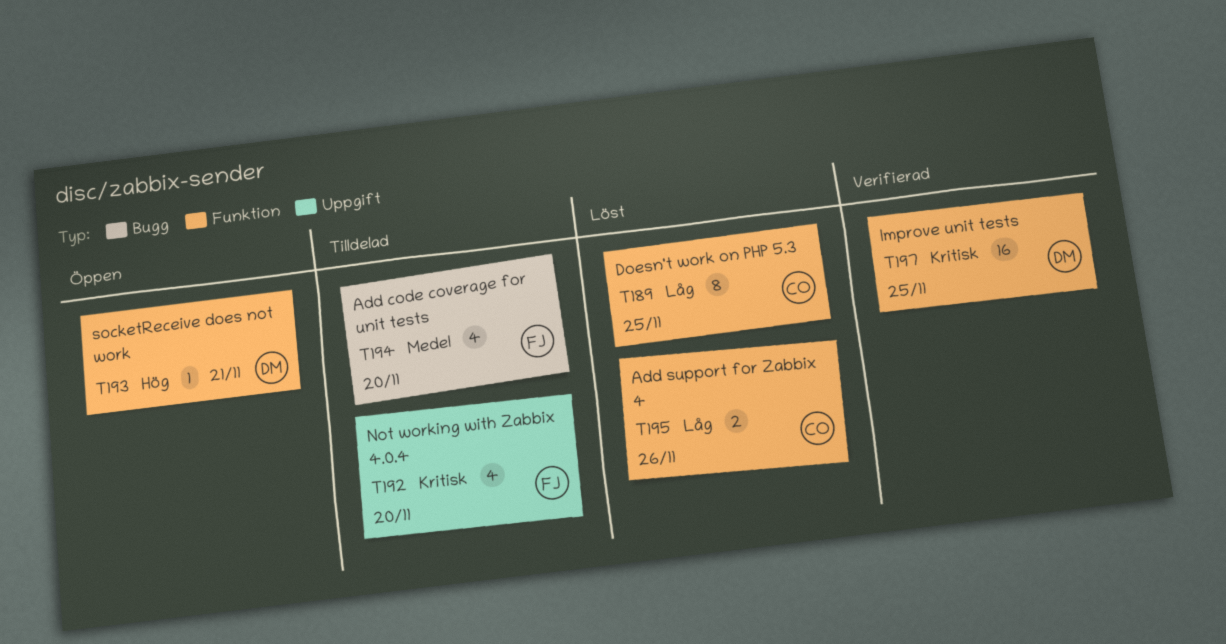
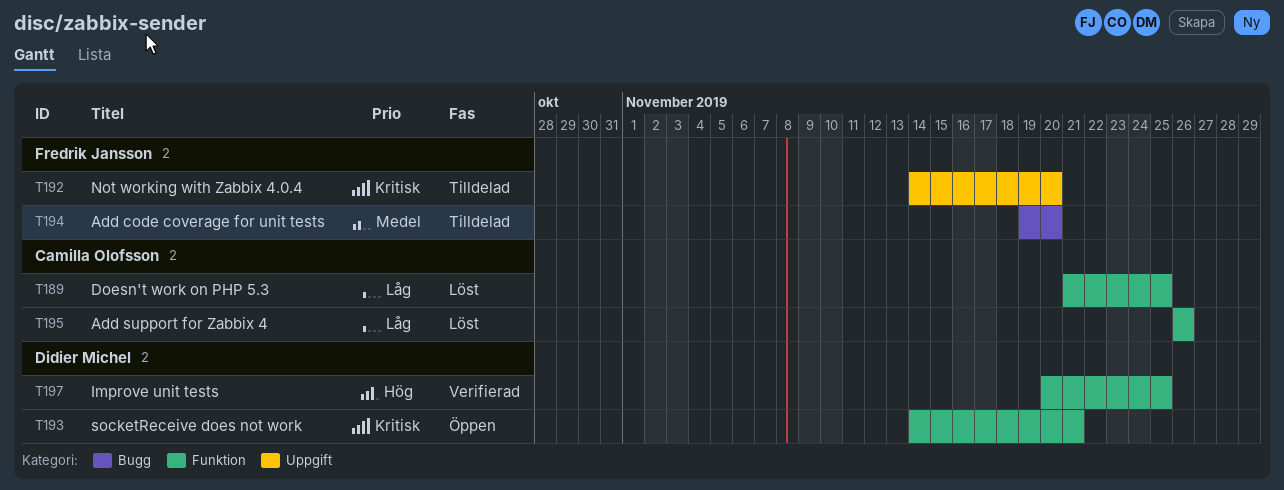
T193, priority: Hög -> Kritisk
T197, priority: Kritisk -> Hög

